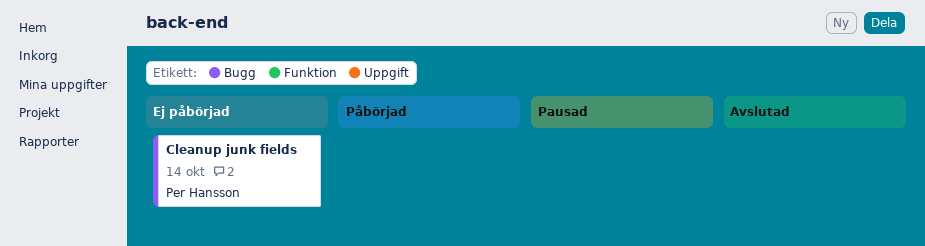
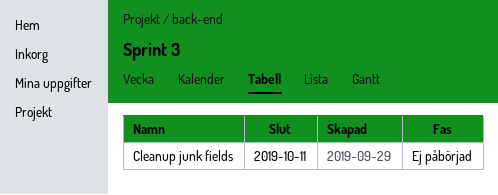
Cleanup junk fields, due: Oct 14 -> Oct 11

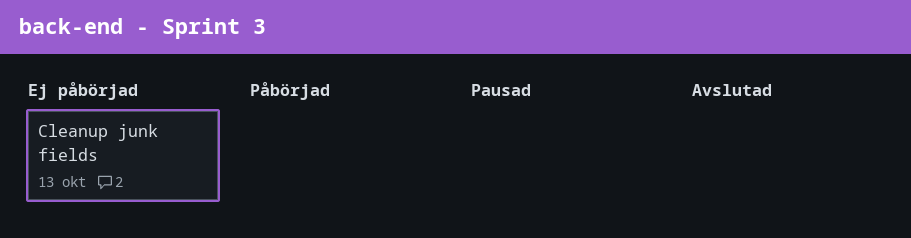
Cleanup junk fields, due: Oct 11 -> Oct 13

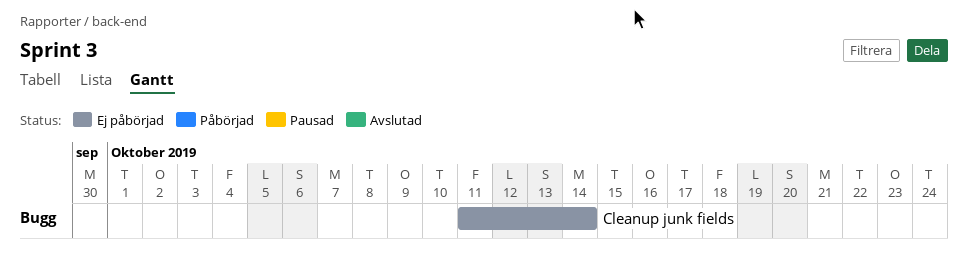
Cleanup junk fields, due: Oct 13 -> Oct 14

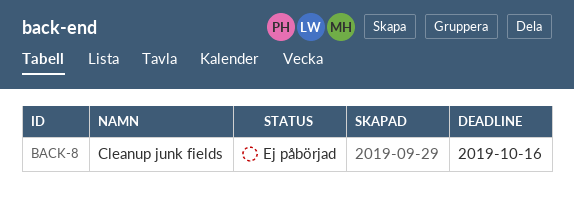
Cleanup junk fields, due: Oct 14 -> Oct 16

